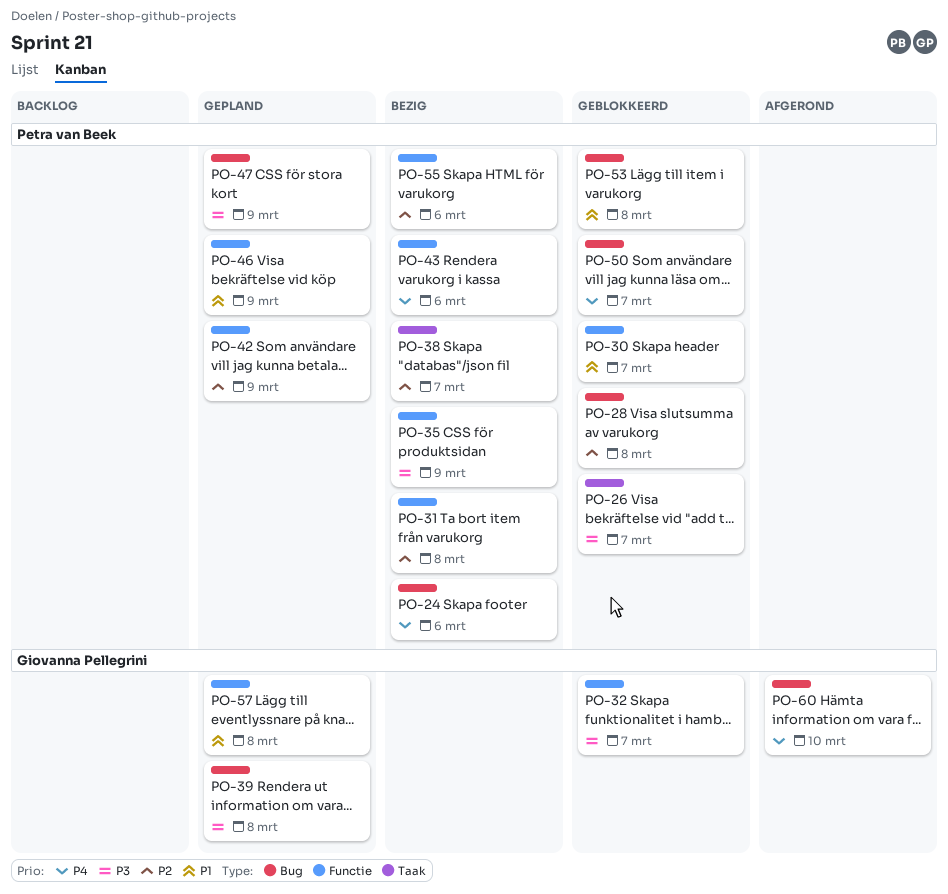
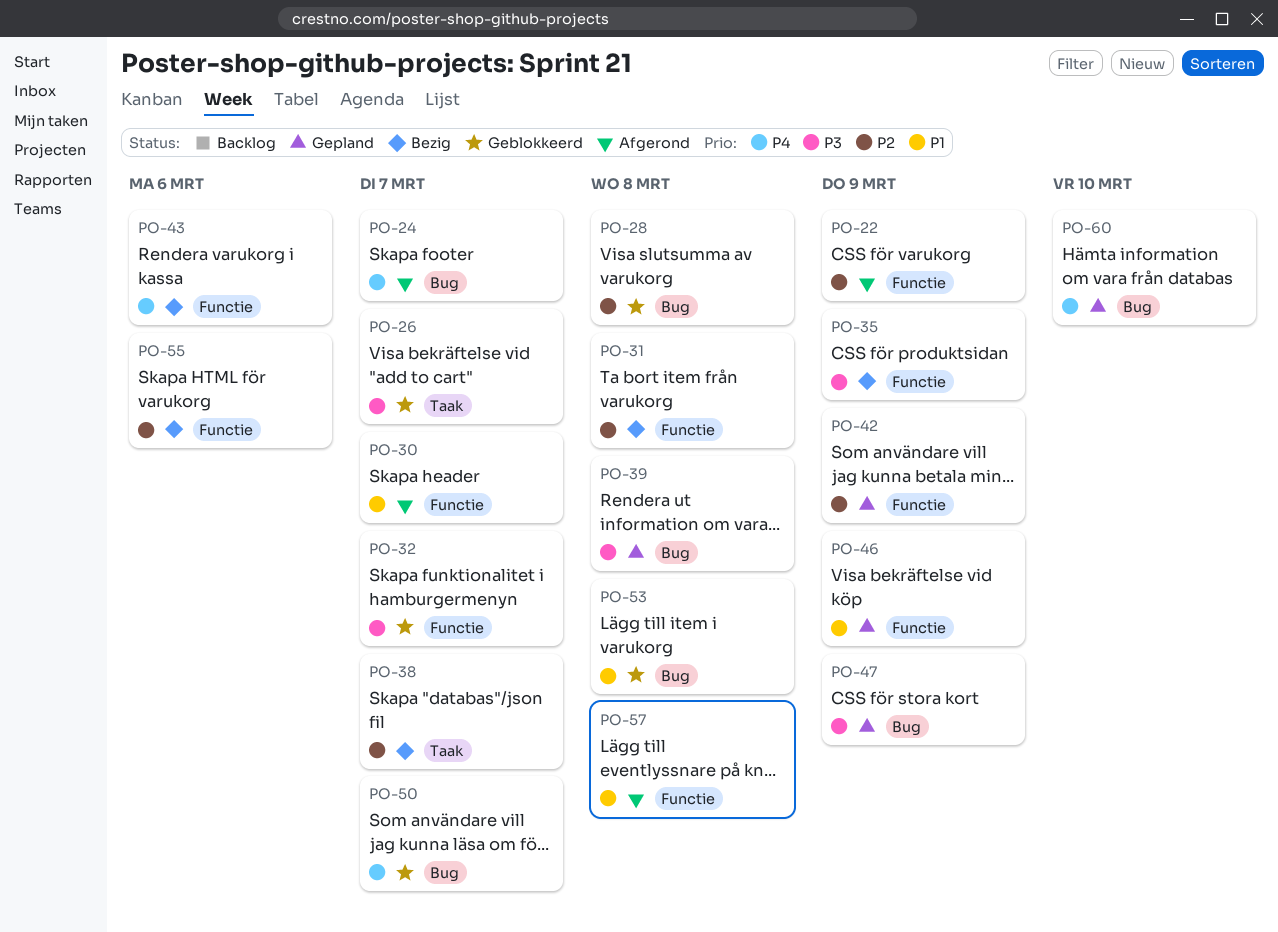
PO-22: none -> present
PO-24, status: Bezig -> Afgerond
PO-24, due: Mar 6 -> Mar 7
PO-30, status: Geblokkeerd -> Afgerond
PO-57, status: Gepland -> Afgerond
PO-60, status: Afgerond -> Gepland

